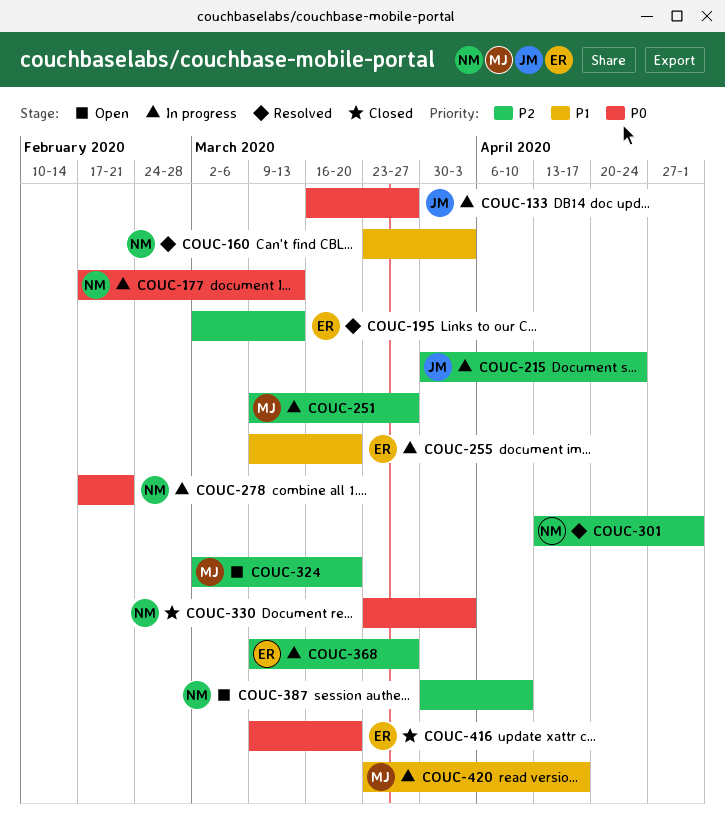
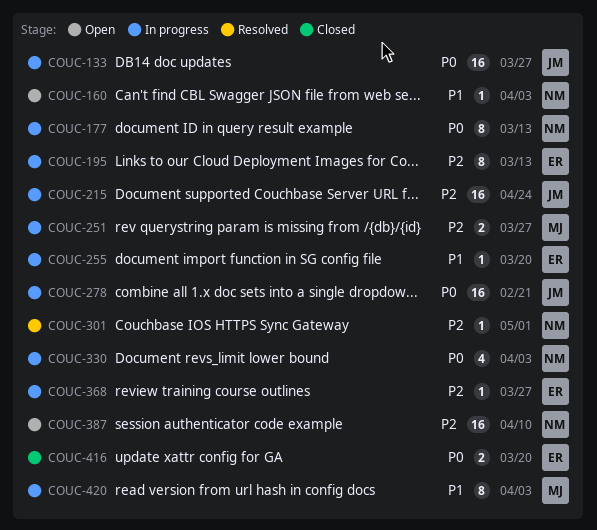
COUC-160, status: Resolved -> Open
COUC-195, status: Resolved -> In progress
COUC-278, owner: NM -> JM
COUC-324: present -> none
COUC-330, status: Closed -> In progress
COUC-420, due: Apr 17 -> Apr 3

